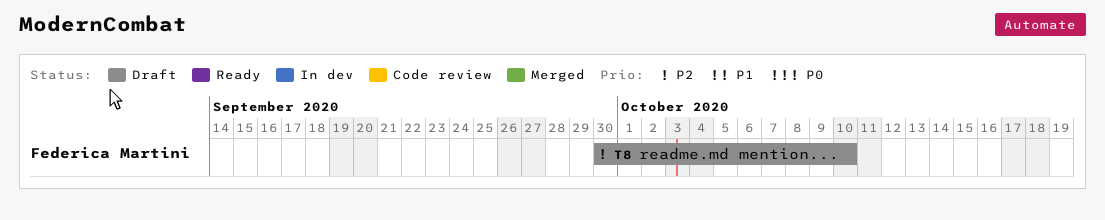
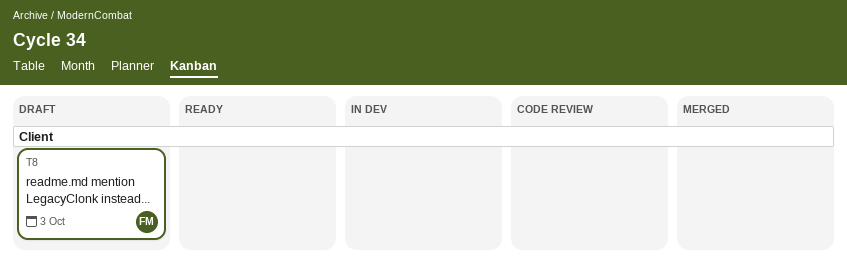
T8, due: Oct 10 -> Oct 3

